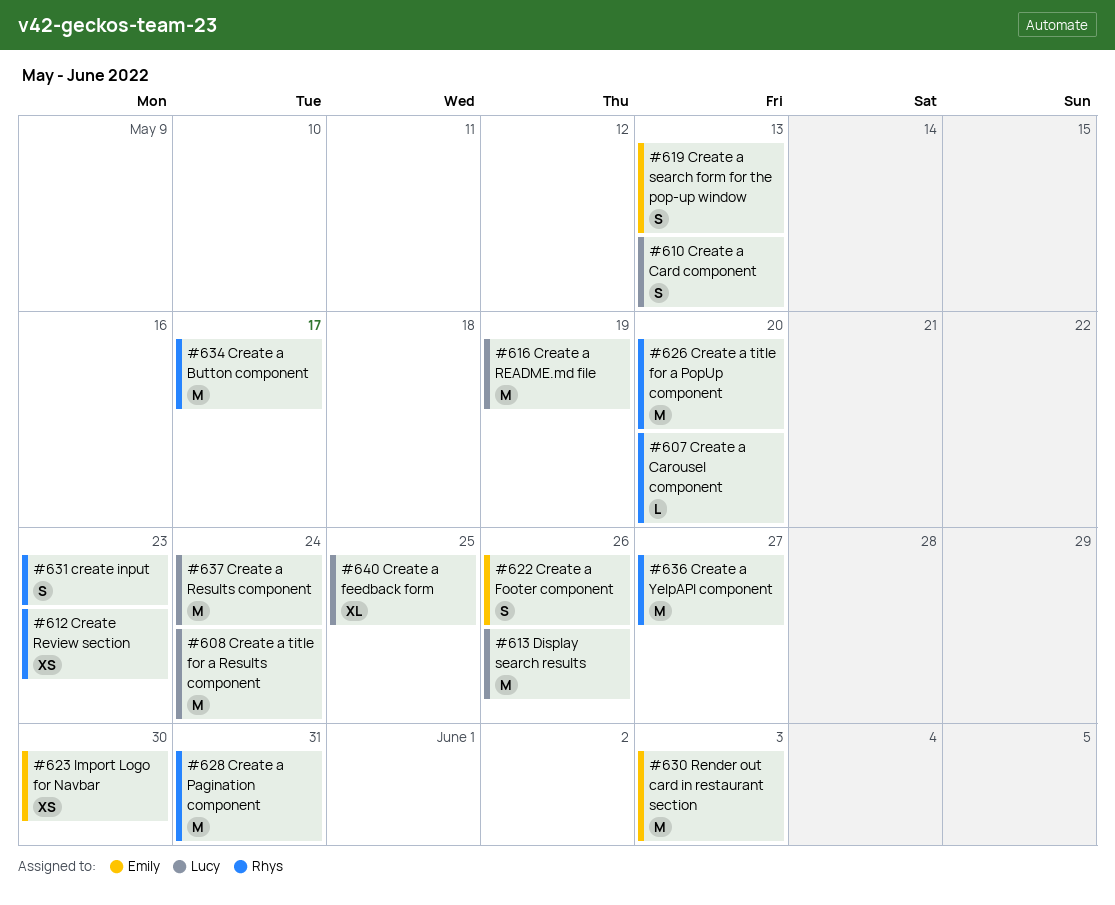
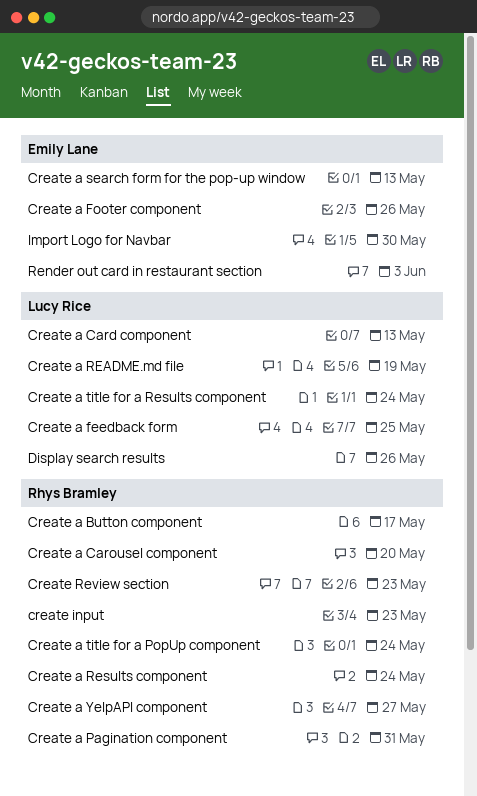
Create a Results component, owner: Lucy Rice -> Rhys Bramley
Create a title for a PopUp component, due: May 20 -> May 24

